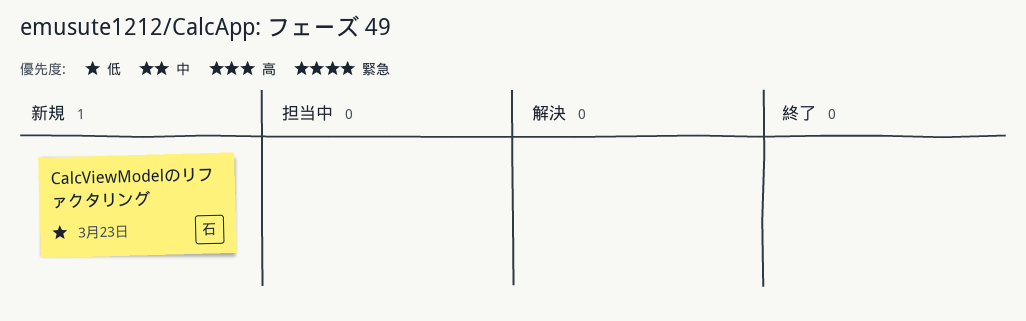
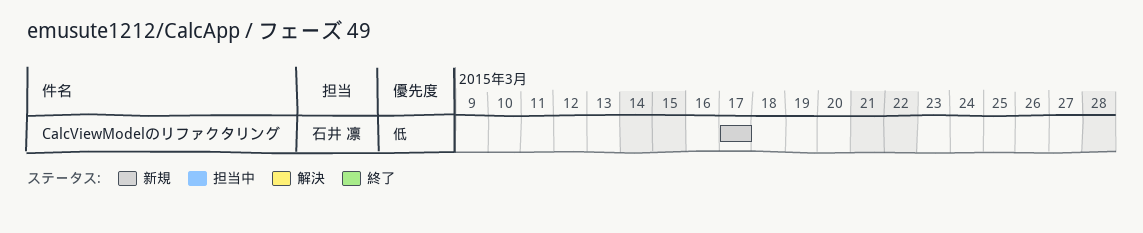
CalcViewModelのリファクタリング, due: Mar 23 -> Mar 17

